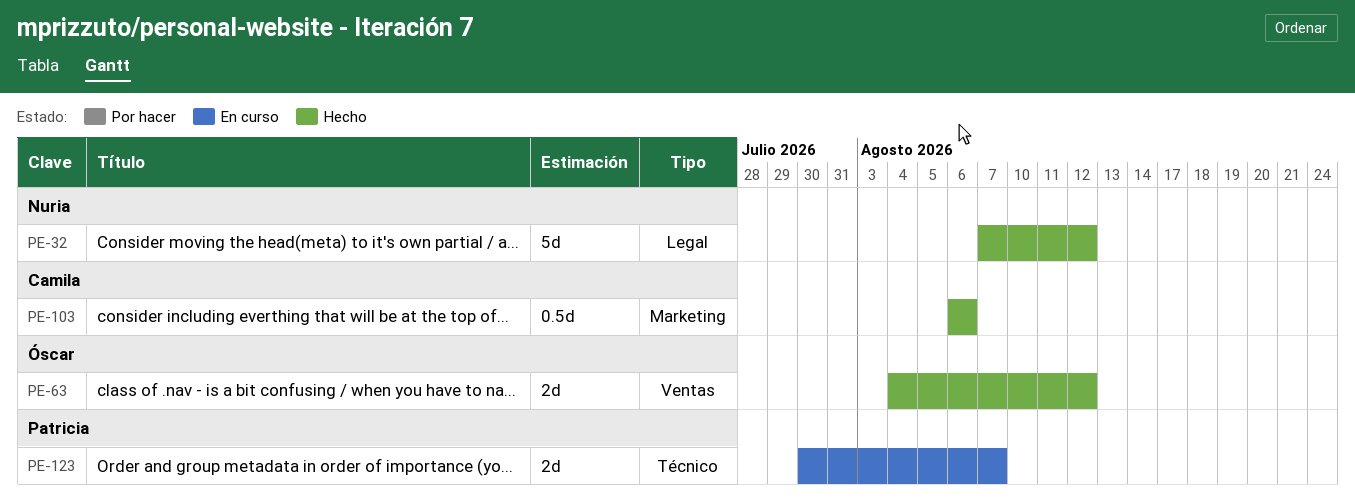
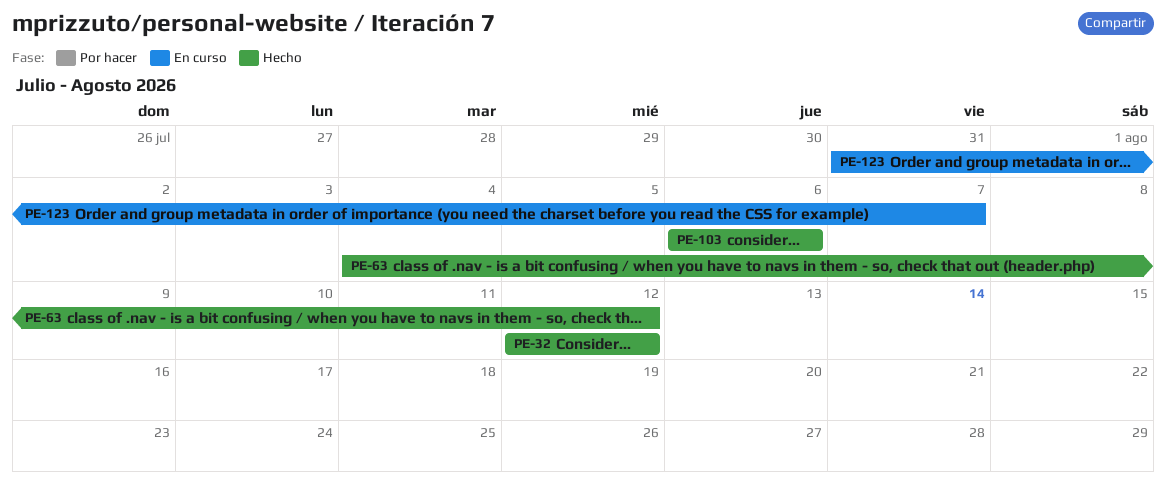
PE-32, start: Aug 7 -> Aug 12
PE-123, start: Jul 30 -> Jul 31

